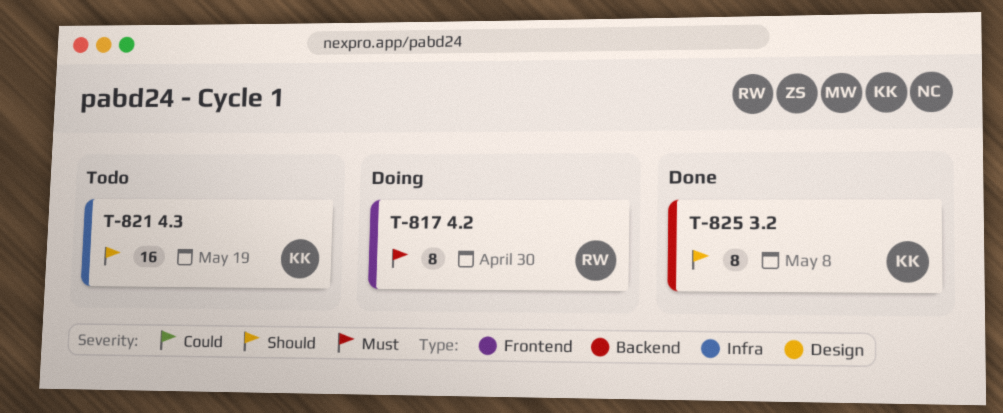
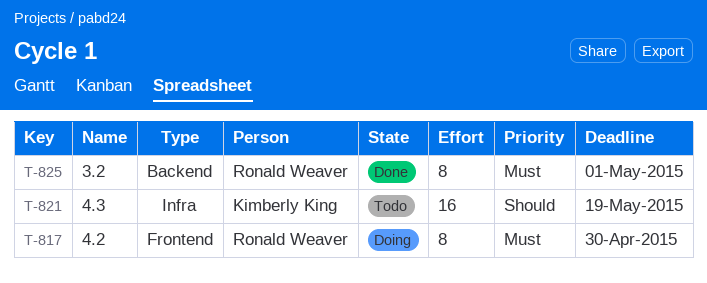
T-825, owner: Kimberly King -> Ronald Weaver
T-825, priority: Should -> Must
T-825, due: May 8 -> May 1

